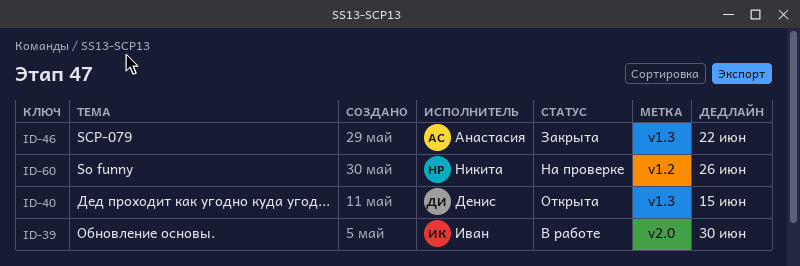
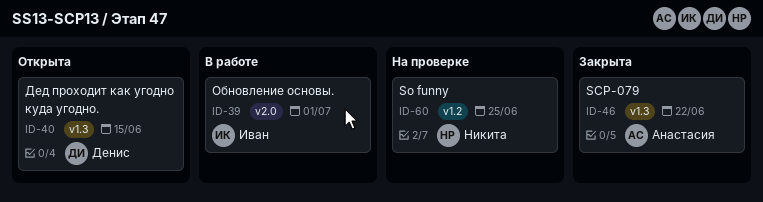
ID-39, due: Jun 30 -> Jul 1
ID-60, due: Jun 26 -> Jun 25

